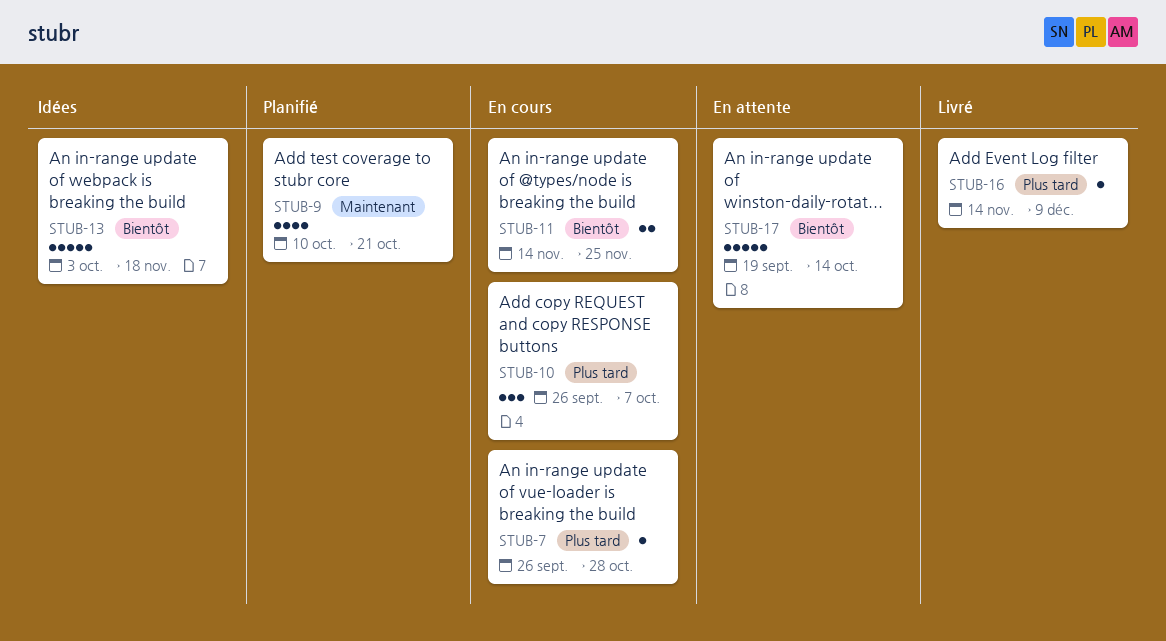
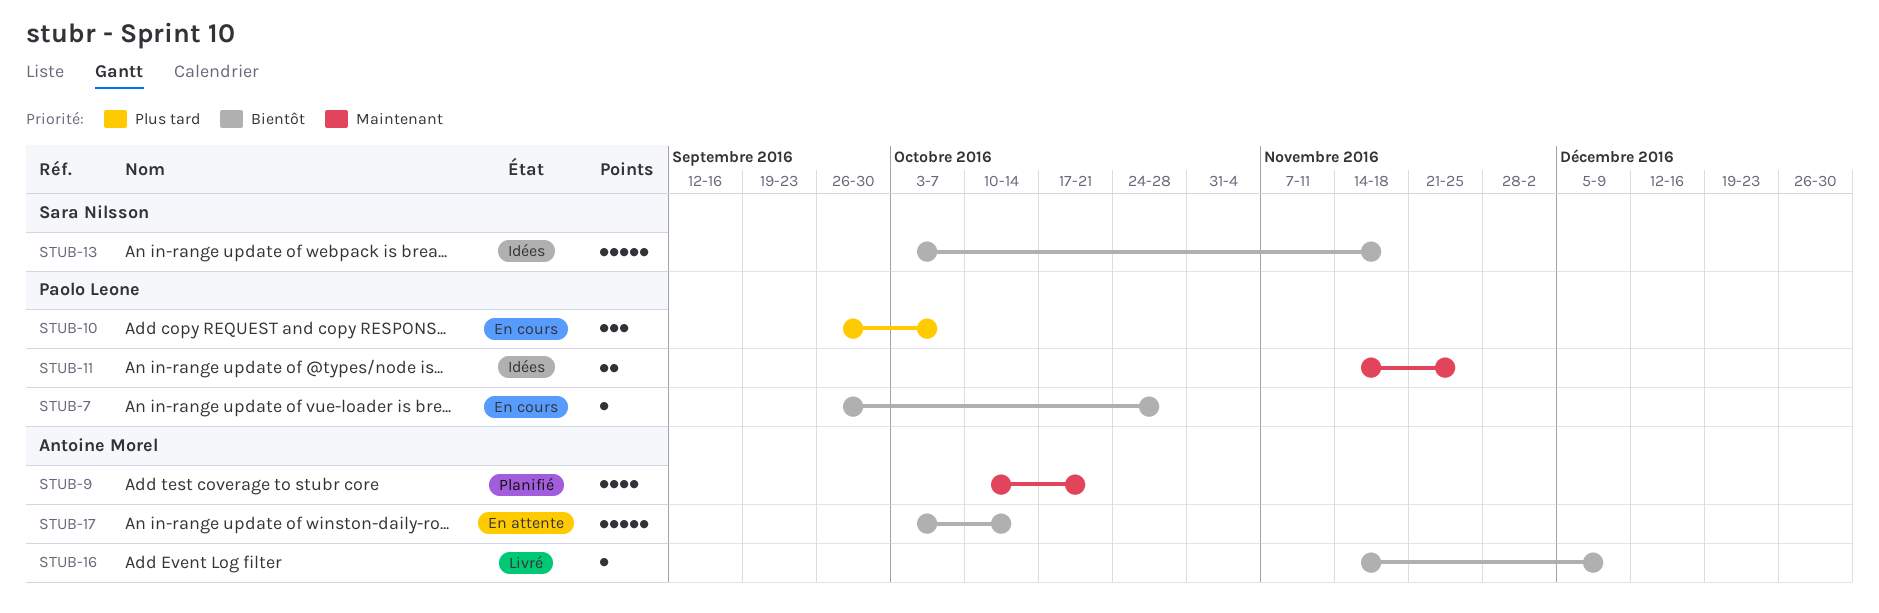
STUB-7, priority: Plus tard -> Bientôt
STUB-11, status: En cours -> Idées
STUB-11, priority: Bientôt -> Maintenant
STUB-16, priority: Plus tard -> Bientôt
STUB-17, start: Sep 19 -> Oct 3

